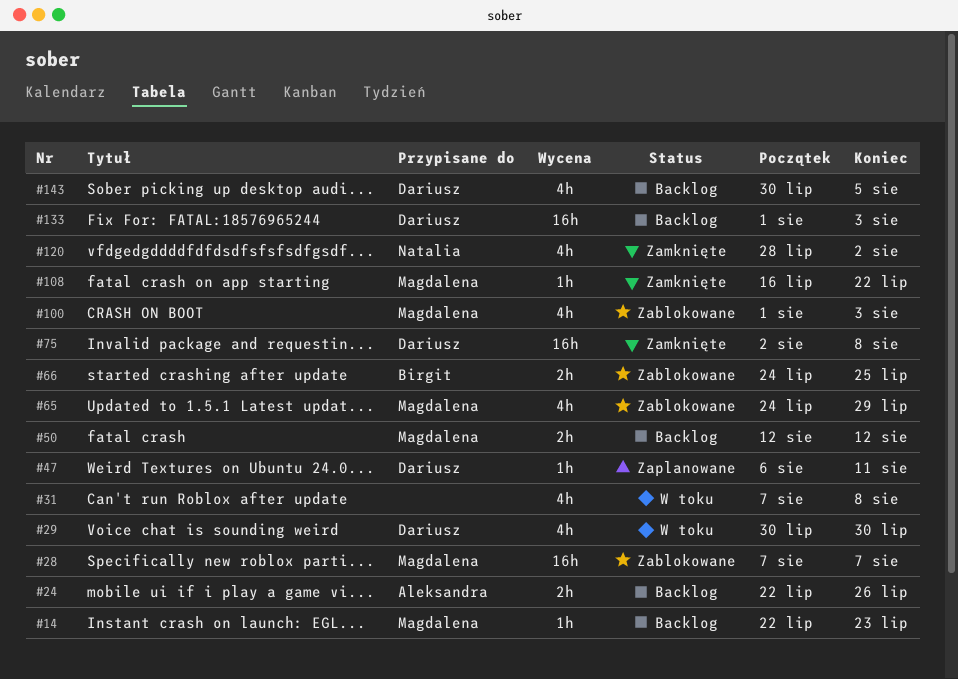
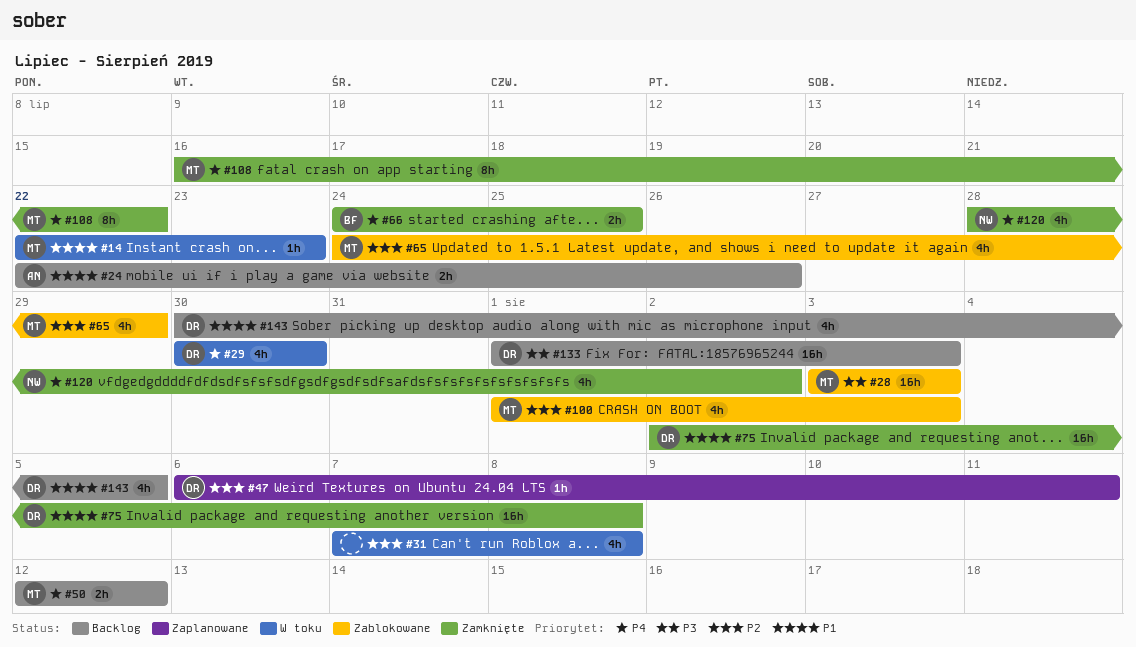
#14, status: Backlog -> W toku
#28, start: Aug 7 -> Aug 3
#28, due: Aug 7 -> Aug 3
#66, status: Zablokowane -> Zamknięte
#108, estimate: 1h -> 8h

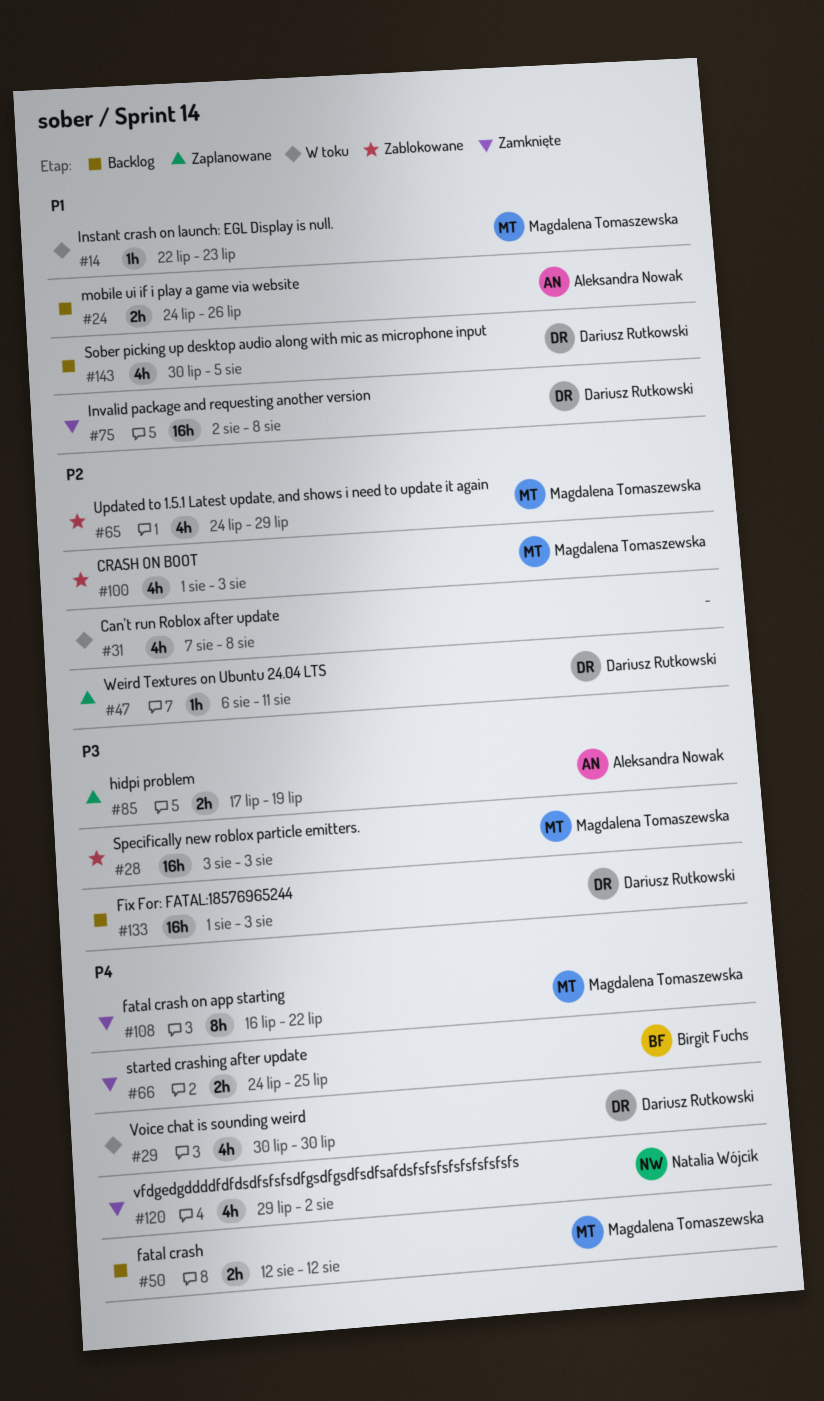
#24, start: Jul 22 -> Jul 24
#85: none -> present
#120, start: Jul 28 -> Jul 29

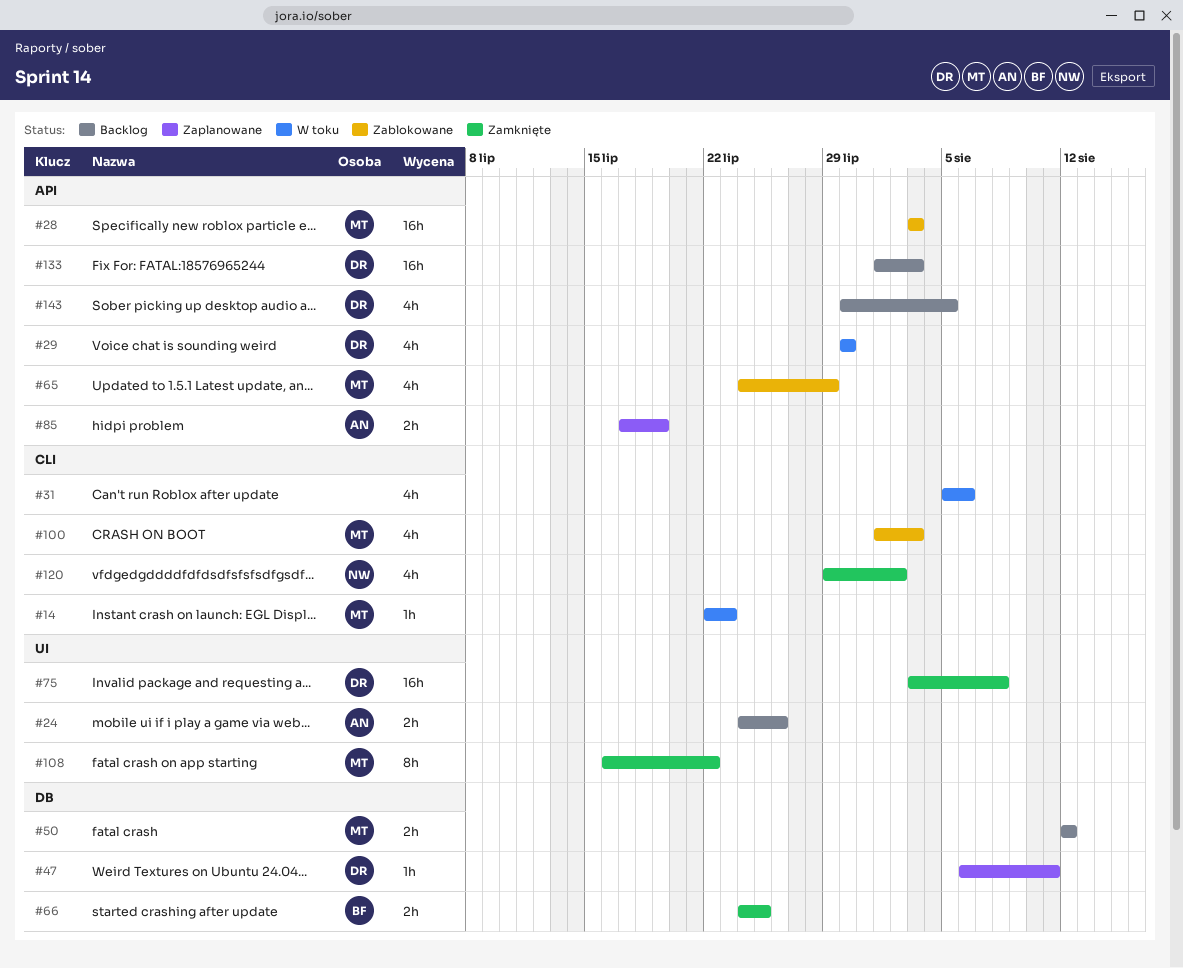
#31, start: Aug 7 -> Aug 5
#31, due: Aug 8 -> Aug 6
#75, start: Aug 2 -> Aug 3

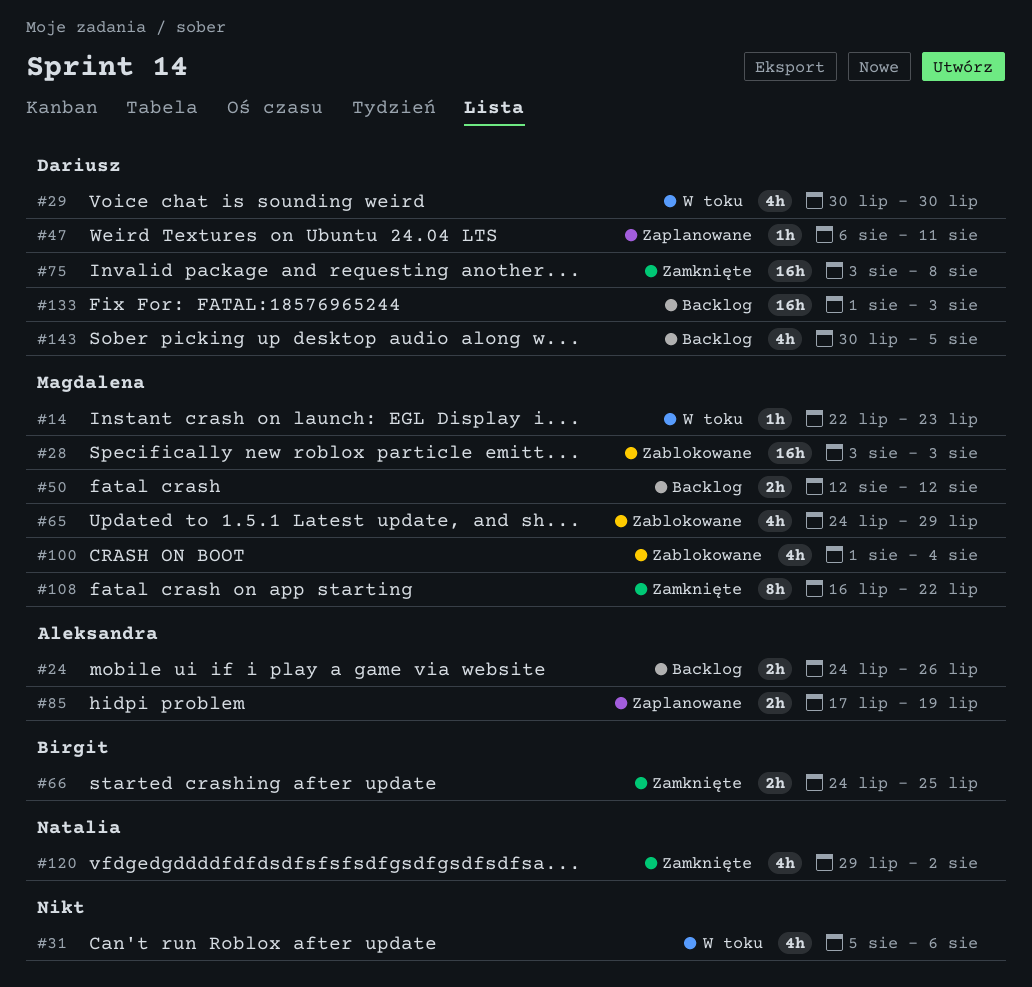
#100, due: Aug 3 -> Aug 4

